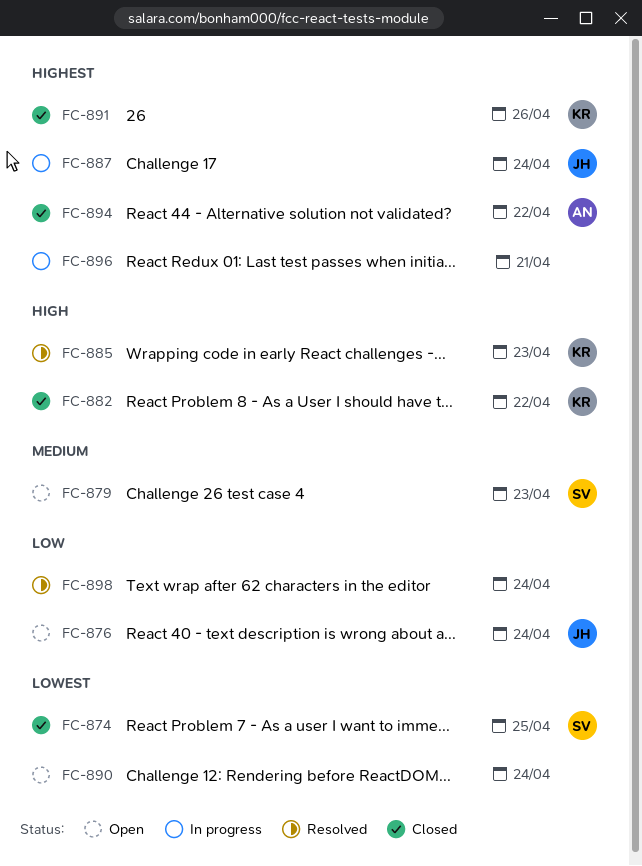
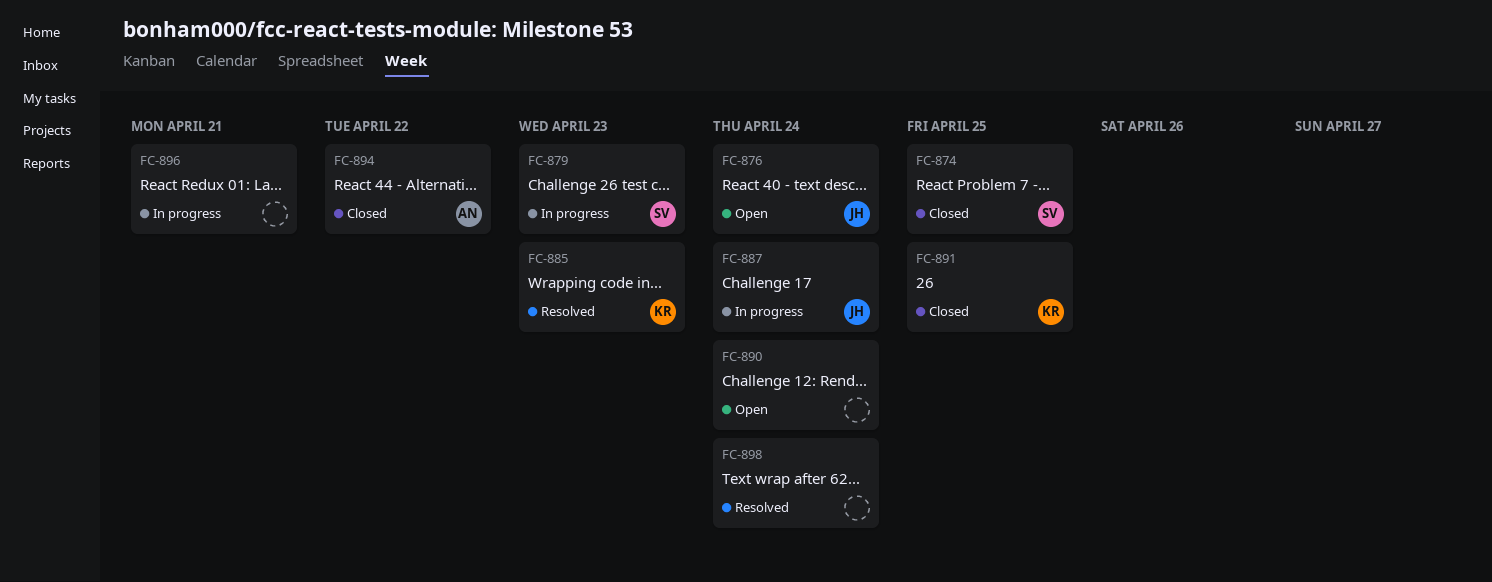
FC-879, status: Open -> In progress
FC-882: present -> none
FC-891, due: Apr 26 -> Apr 25

